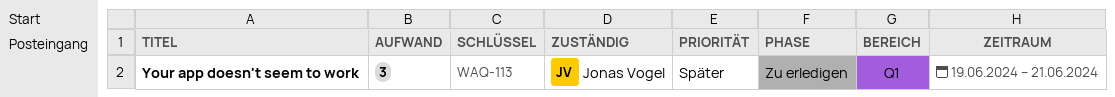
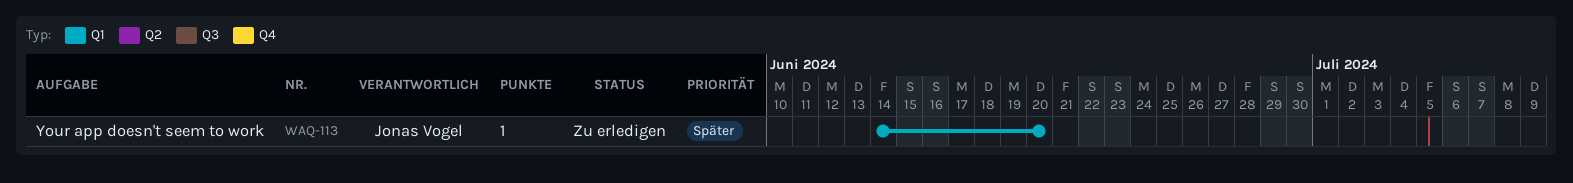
WAQ-113, estimate: 3 -> 1
WAQ-113, start: Jun 19 -> Jun 14
WAQ-113, due: Jun 21 -> Jun 20

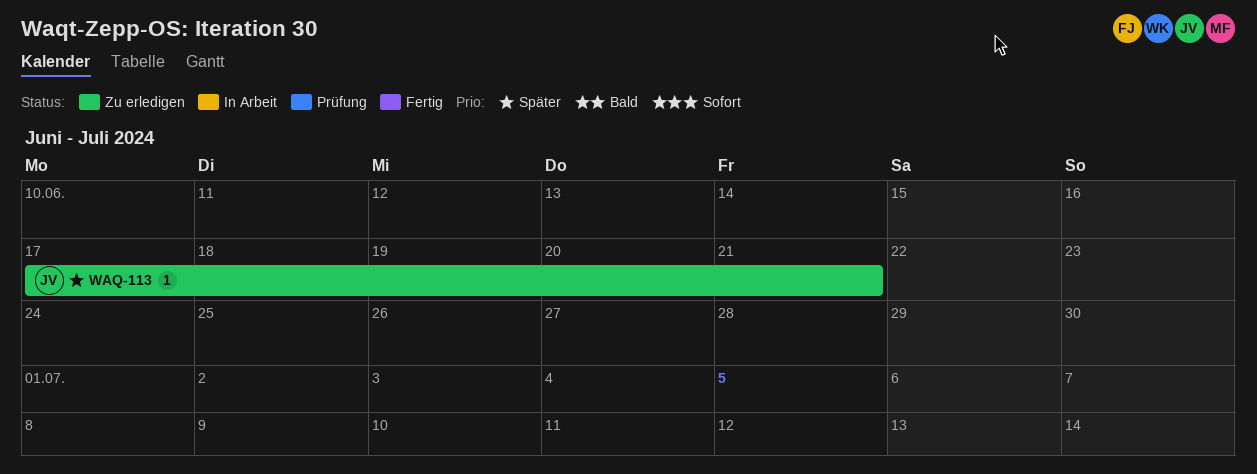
WAQ-113, start: Jun 14 -> Jun 17
WAQ-113, due: Jun 20 -> Jun 21

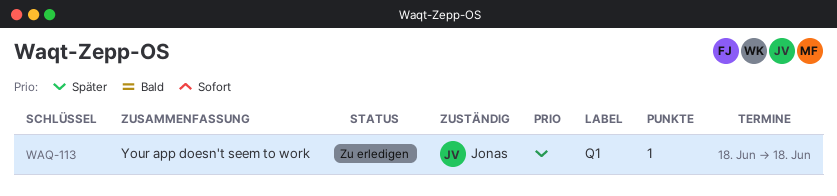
WAQ-113, start: Jun 17 -> Jun 18
WAQ-113, due: Jun 21 -> Jun 18

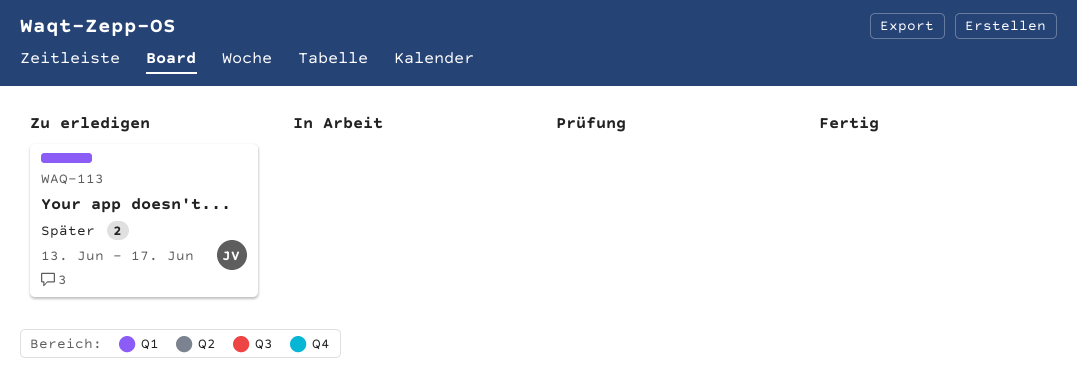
WAQ-113, estimate: 1 -> 2
WAQ-113, start: Jun 18 -> Jun 13
WAQ-113, due: Jun 18 -> Jun 17

